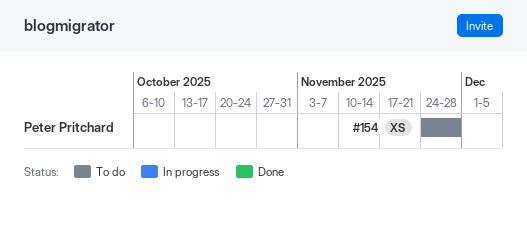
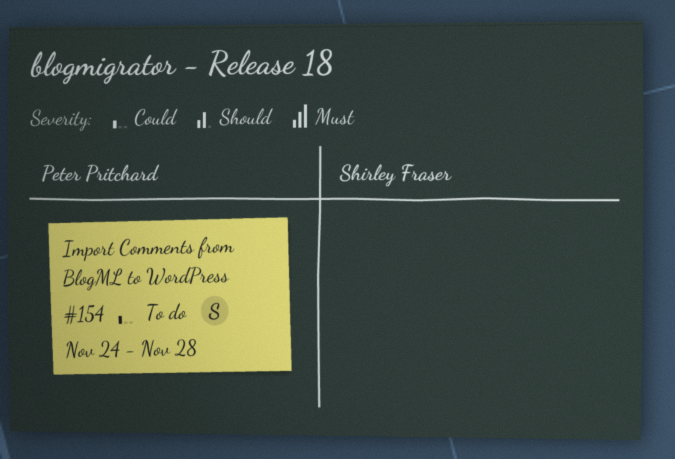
#154, estimate: XS -> S

